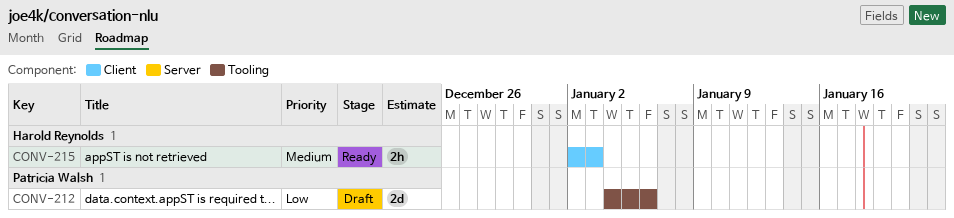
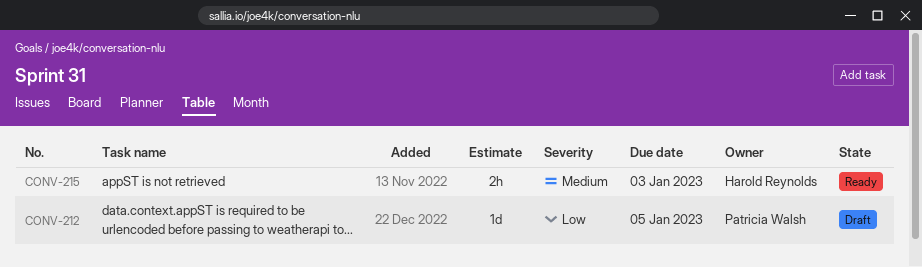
CONV-212, estimate: 2d -> 1d
CONV-212, due: Jan 6 -> Jan 5

